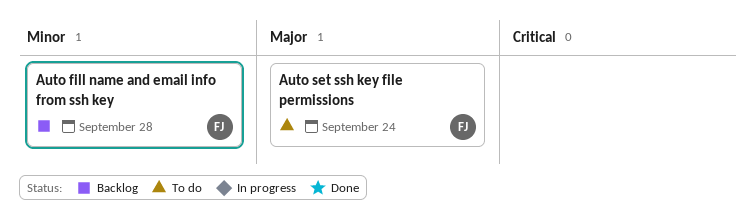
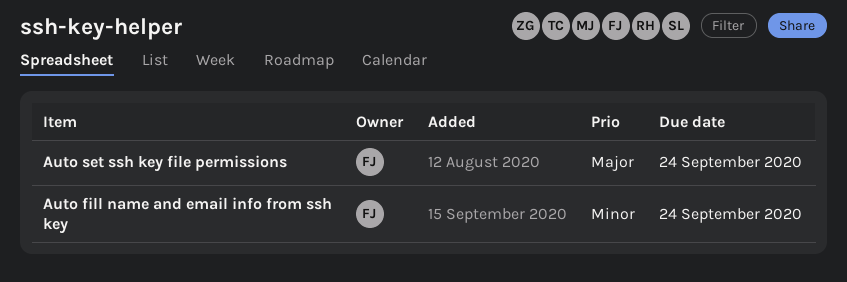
Auto fill name and email info from ssh key, due: Sep 28 -> Sep 24

